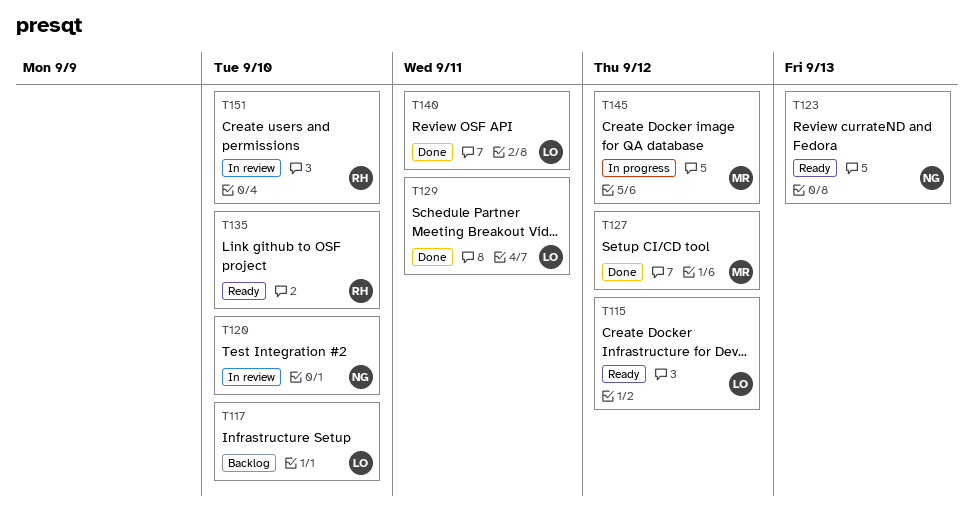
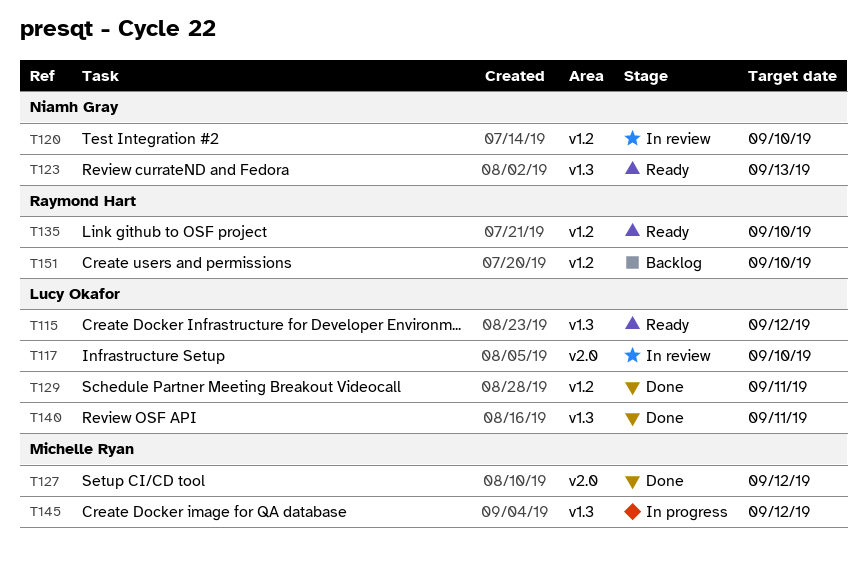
T117, status: Backlog -> In review
T151, status: In review -> Backlog

